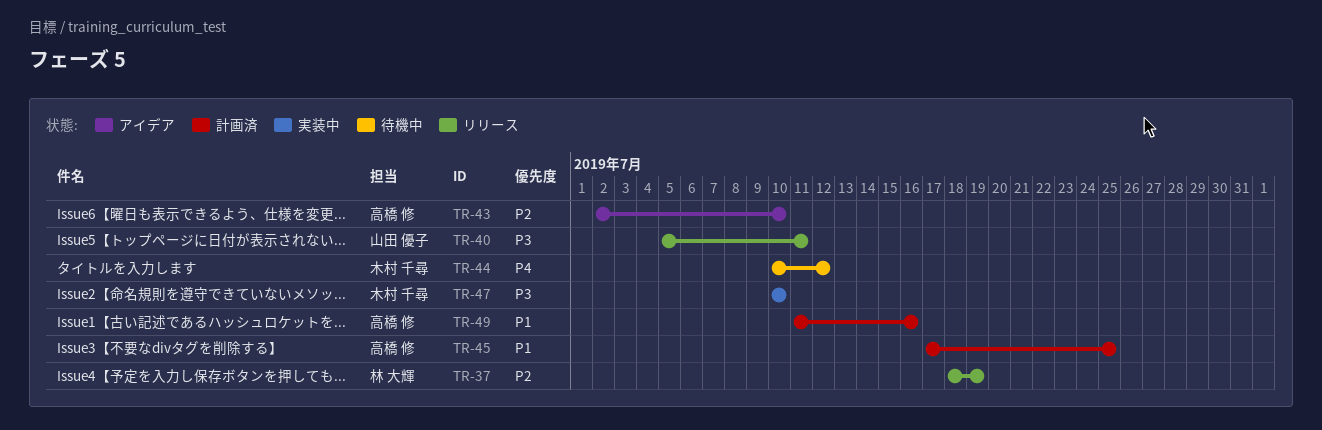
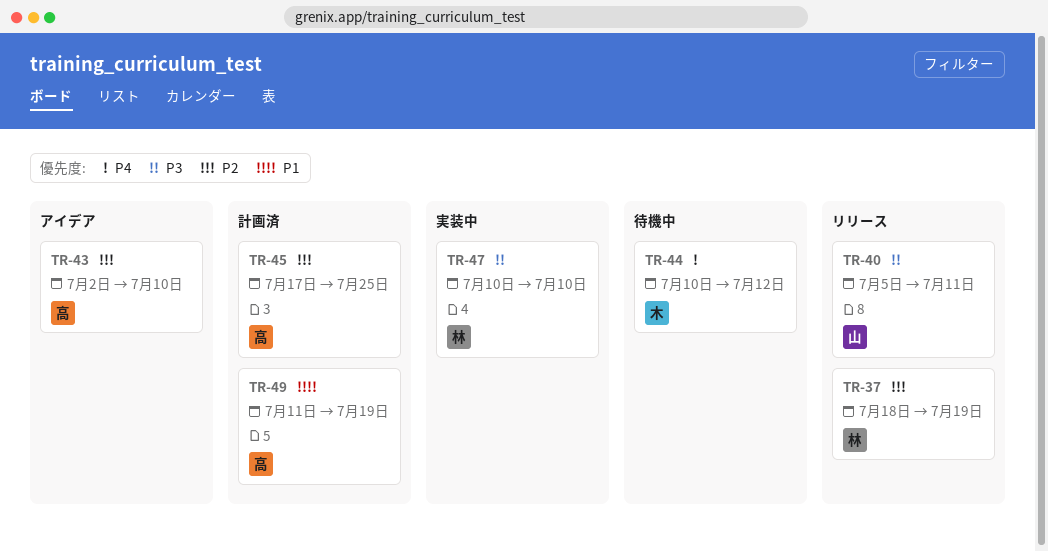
TR-45, priority: P1 -> P2
TR-47, owner: 木村 千尋 -> 林 大輝
TR-49, due: Jul 16 -> Jul 19

